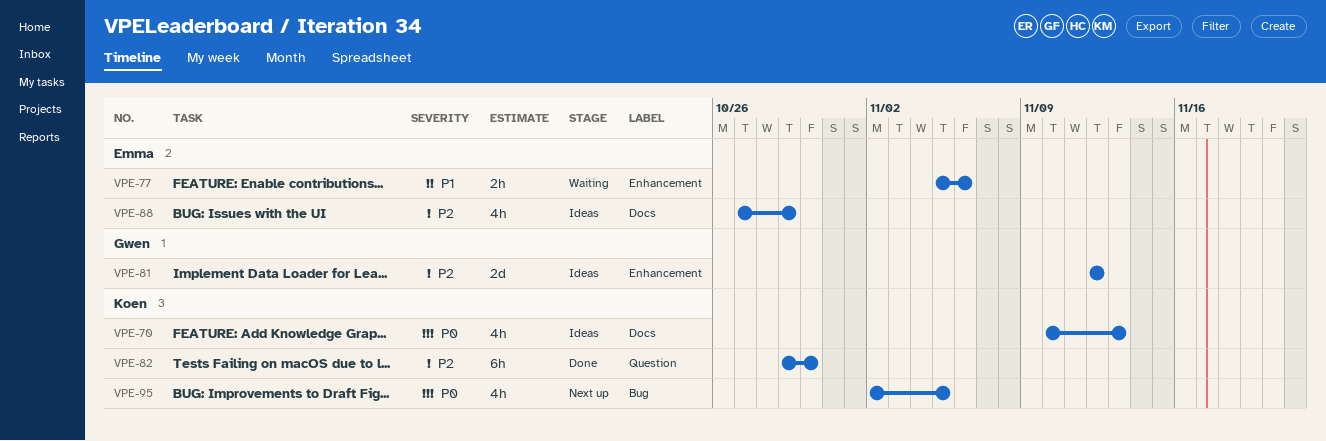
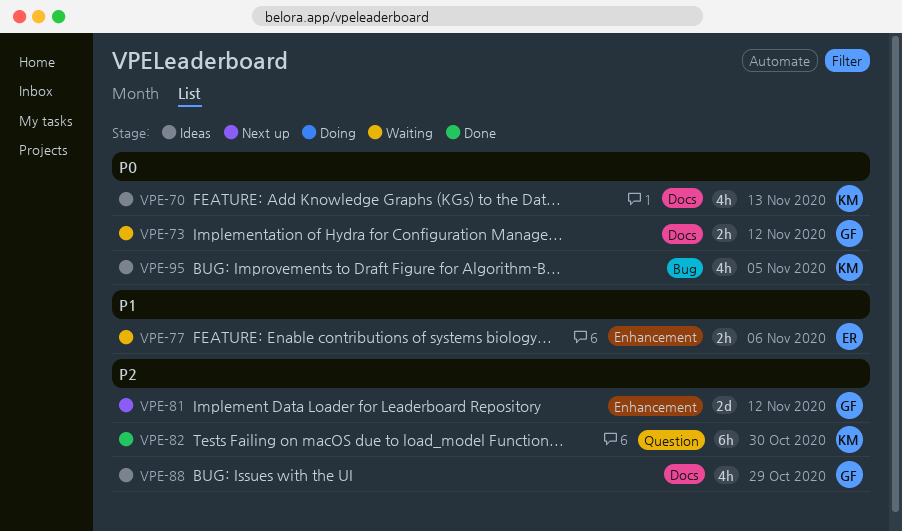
VPE-73: none -> present
VPE-81, status: Ideas -> Next up
VPE-88, owner: Emma -> Gwen
VPE-95, status: Next up -> Ideas

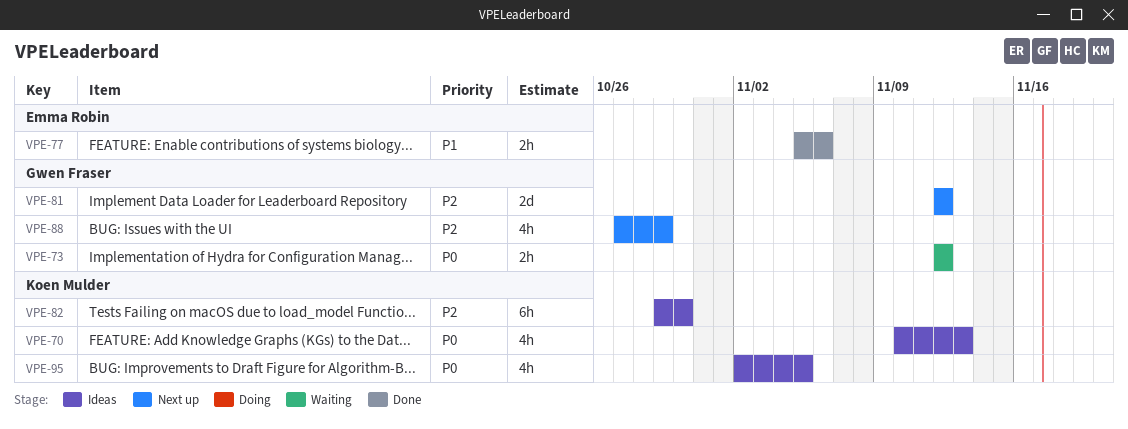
VPE-77, status: Waiting -> Done
VPE-82, status: Done -> Ideas
VPE-88, status: Ideas -> Next up

